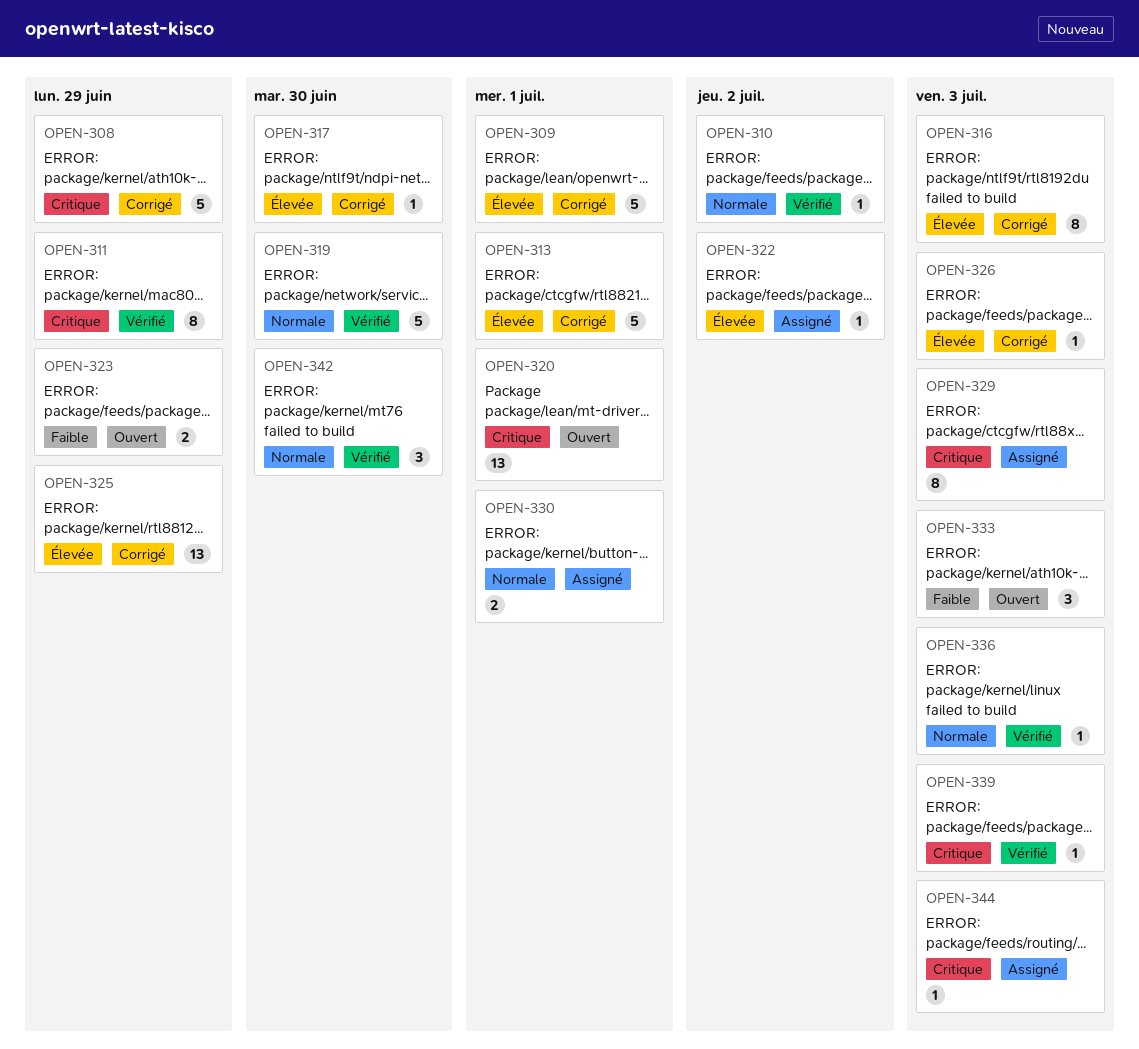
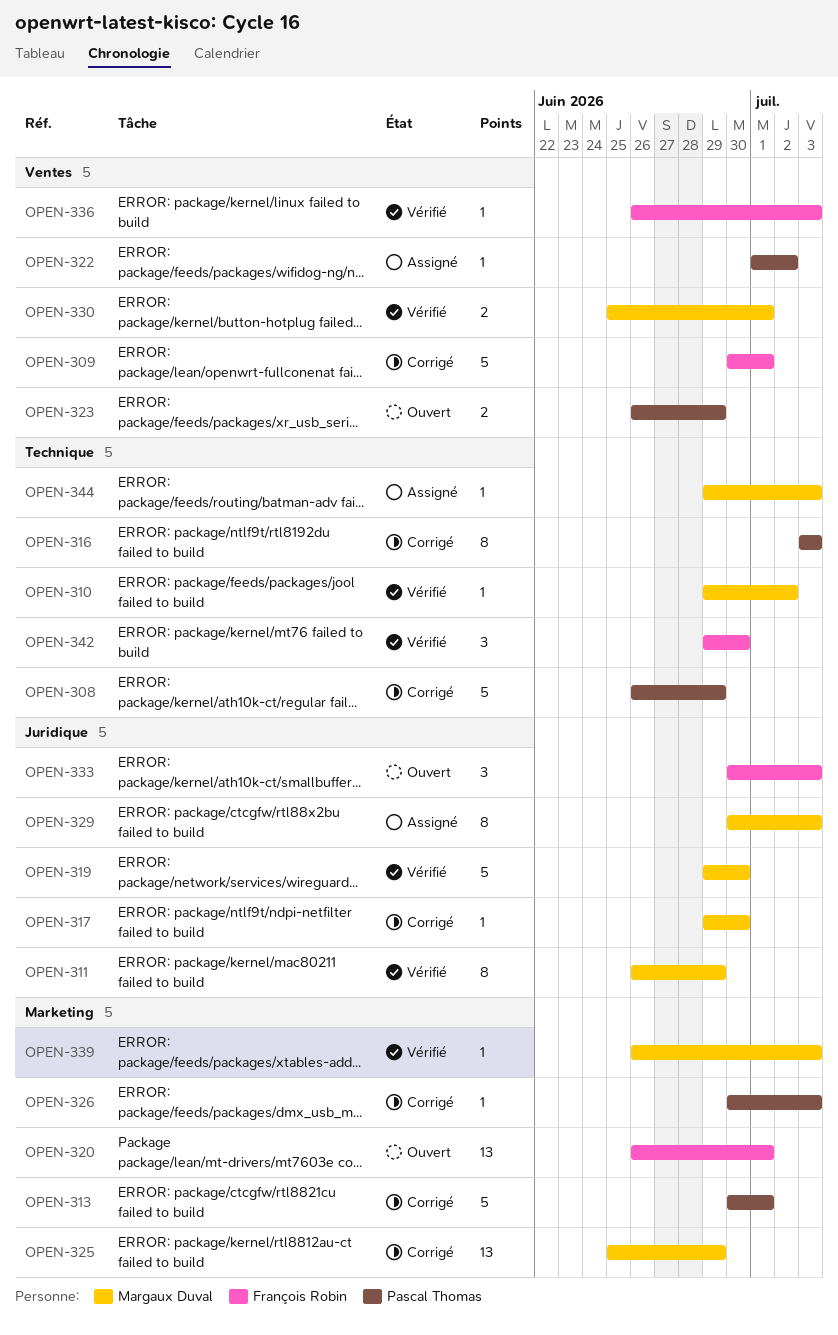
OPEN-330, status: Assigné -> Vérifié

